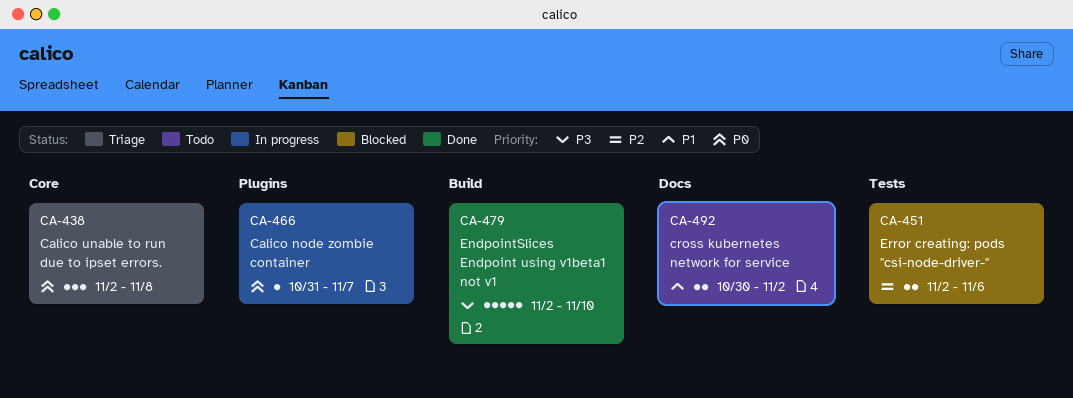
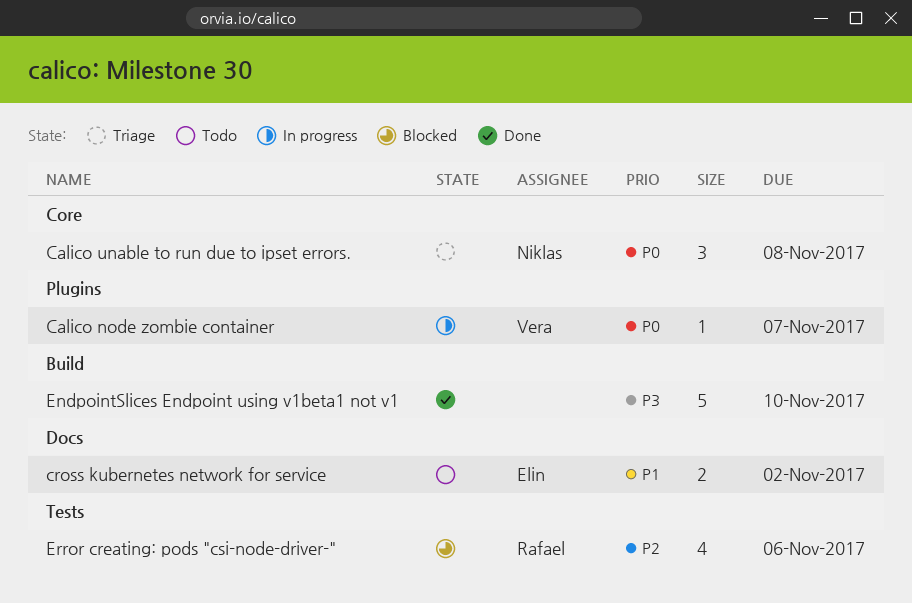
Error creating: pods "csi-node-driver-", estimate: 2 -> 4

